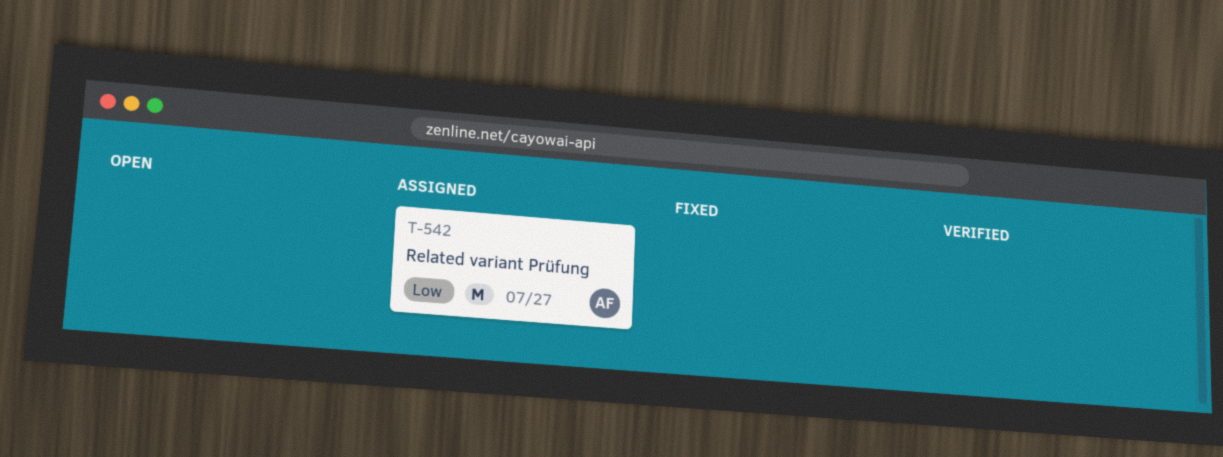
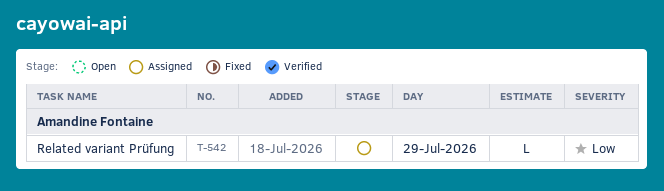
T-542, estimate: M -> L
T-542, day: Jul 27 -> Jul 29

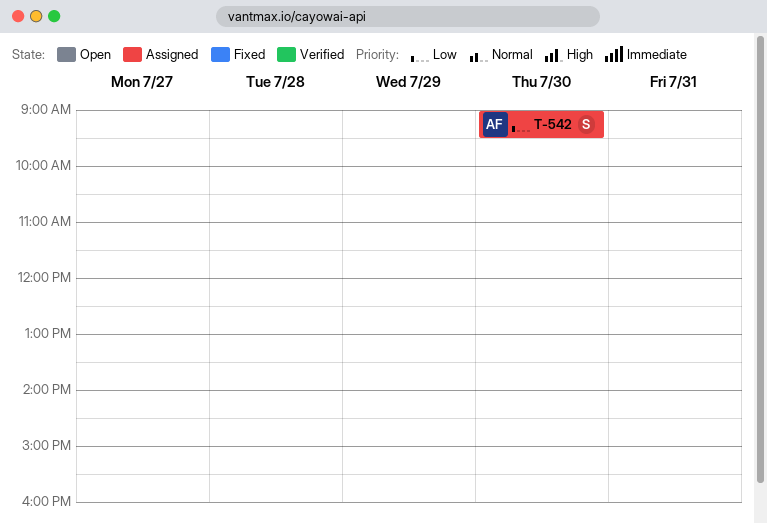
T-542, estimate: L -> S
T-542, day: Jul 29 -> Jul 30

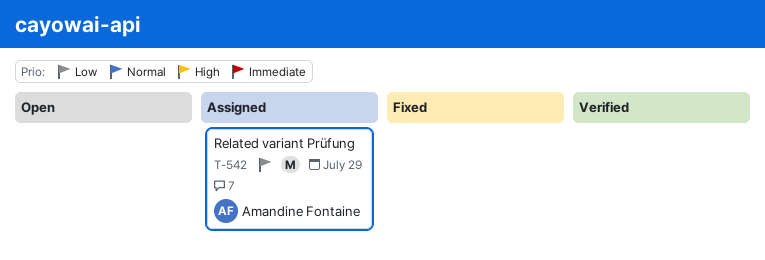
T-542, estimate: S -> M
T-542, day: Jul 30 -> Jul 29

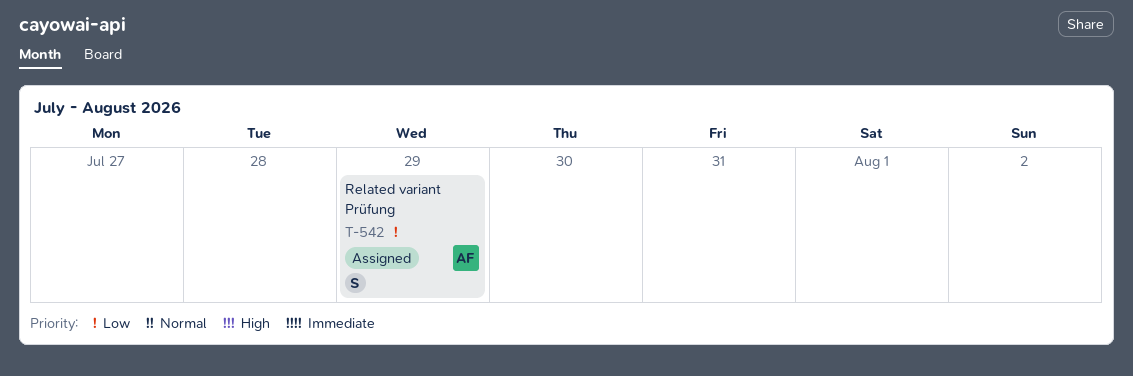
T-542, estimate: M -> S

